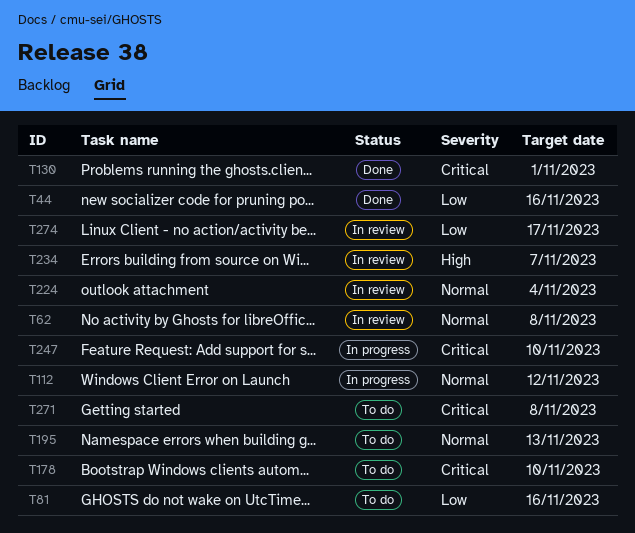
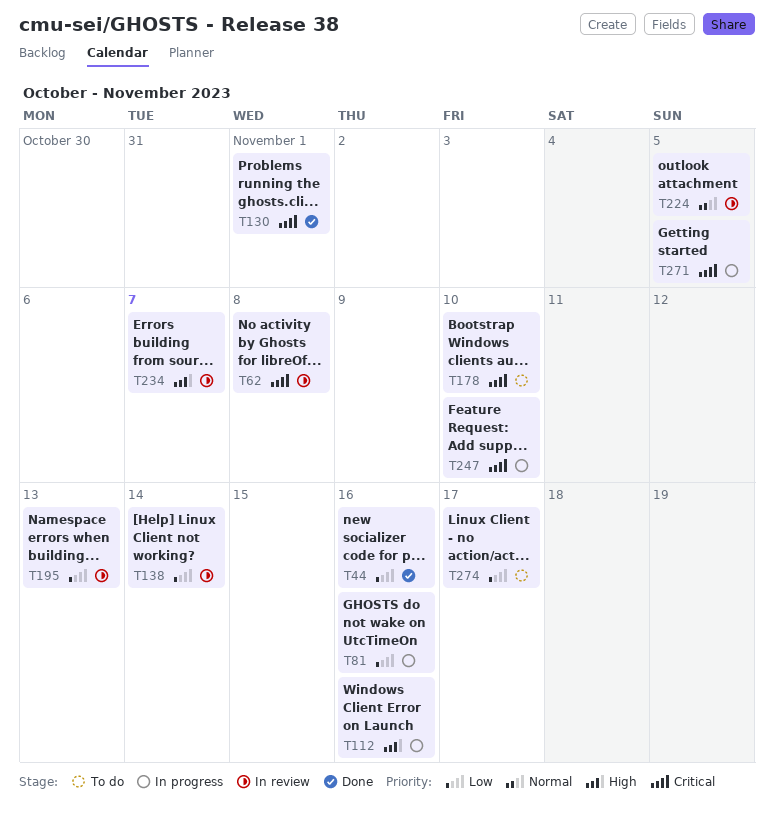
T62, priority: Normal -> Critical
T81, status: To do -> In progress
T112, priority: Normal -> High
T112, due: Nov 12 -> Nov 16
T138: none -> present
T195, status: To do -> In review
T195, priority: Normal -> Low
T224, due: Nov 4 -> Nov 5
T271, status: To do -> In progress
T271, due: Nov 8 -> Nov 5
T274, status: In review -> To do

